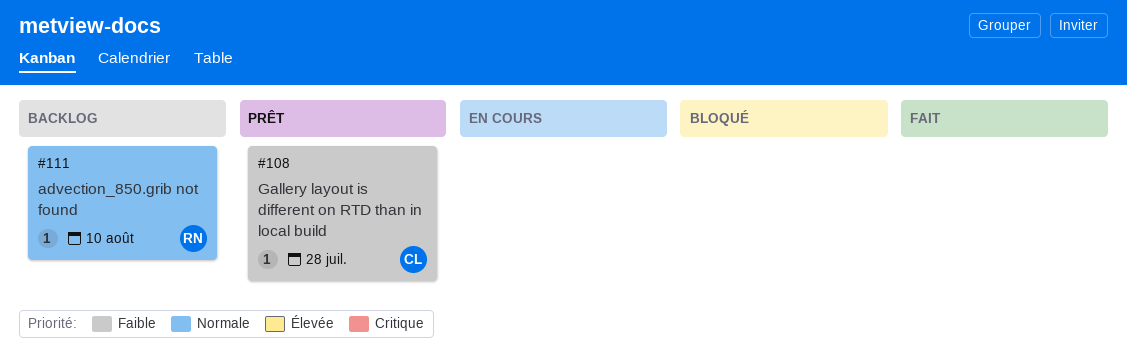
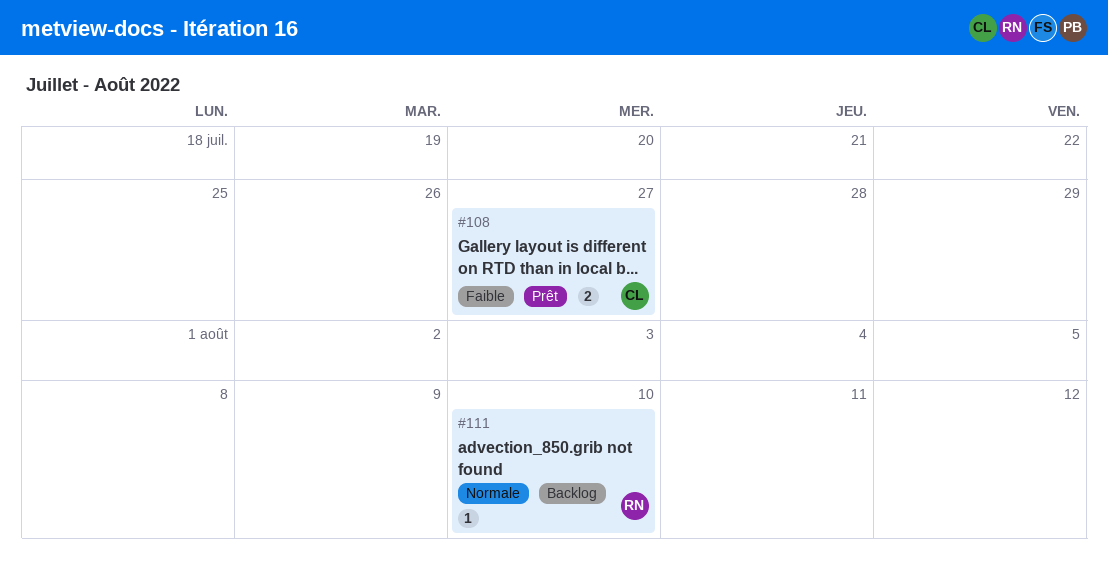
#108, estimate: 1 -> 2
#108, due: Jul 28 -> Jul 27

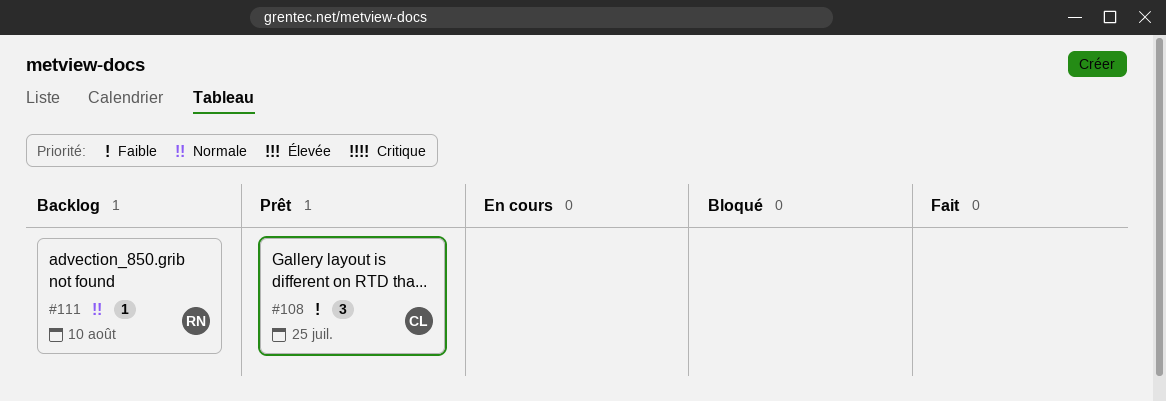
#108, estimate: 2 -> 3
#108, due: Jul 27 -> Jul 25

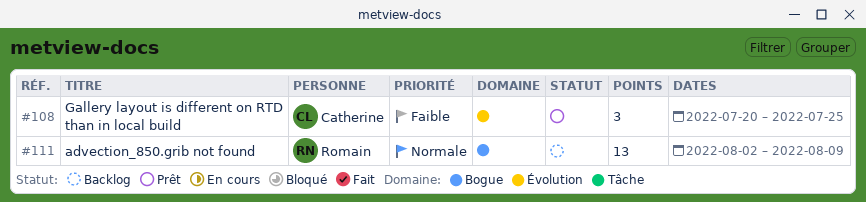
#111, estimate: 1 -> 13
#111, due: Aug 10 -> Aug 9

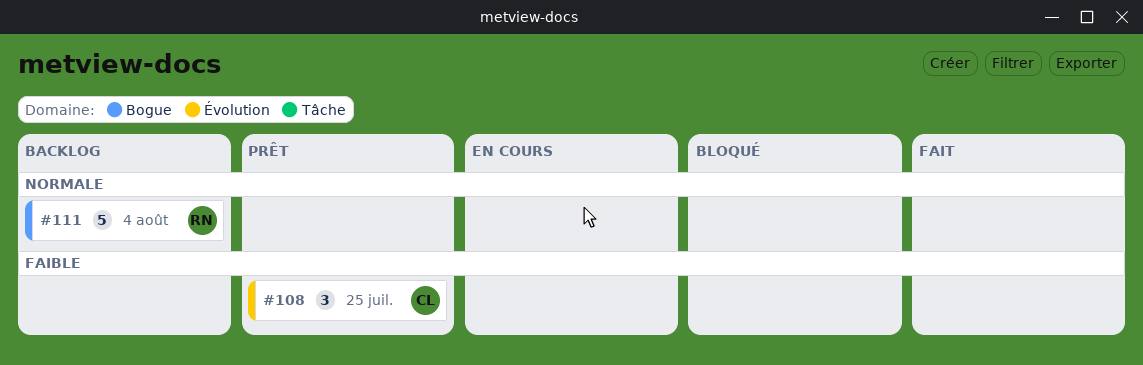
#111, estimate: 13 -> 5
#111, due: Aug 9 -> Aug 4

